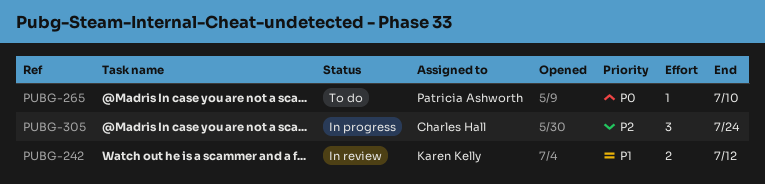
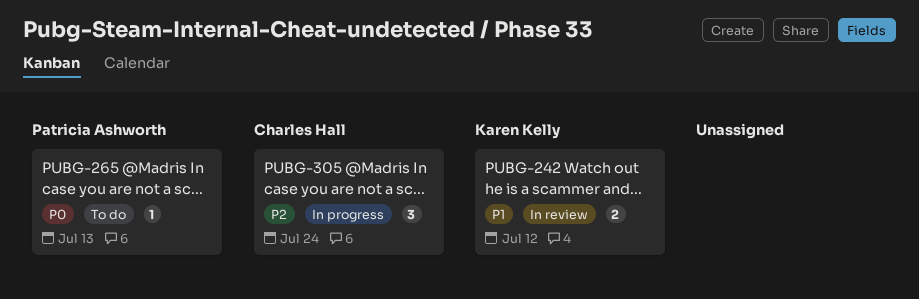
PUBG-265, due: Jul 10 -> Jul 13

